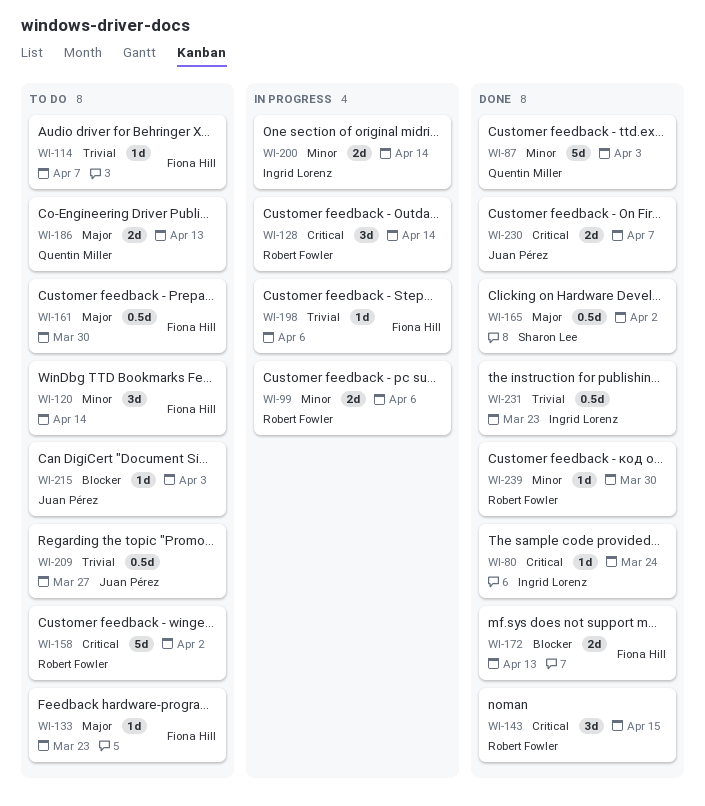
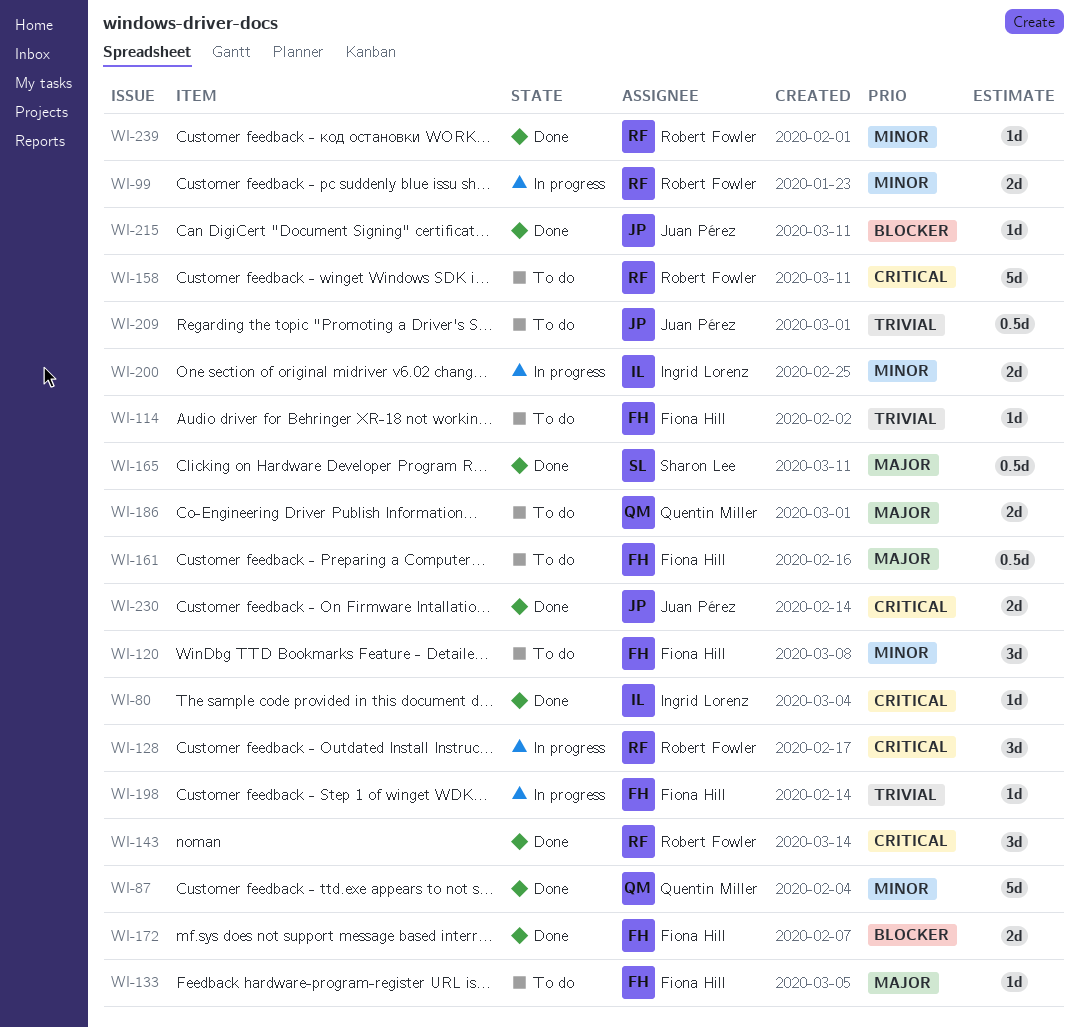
WI-215, status: To do -> Done
WI-231: present -> none

